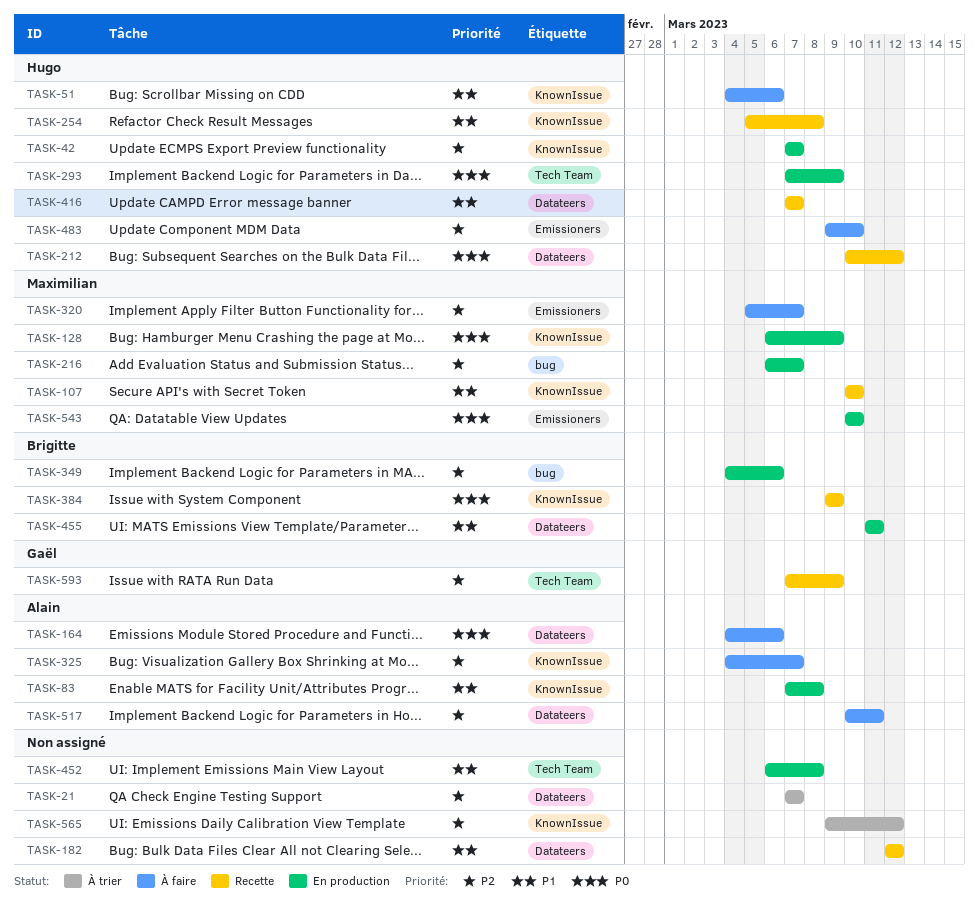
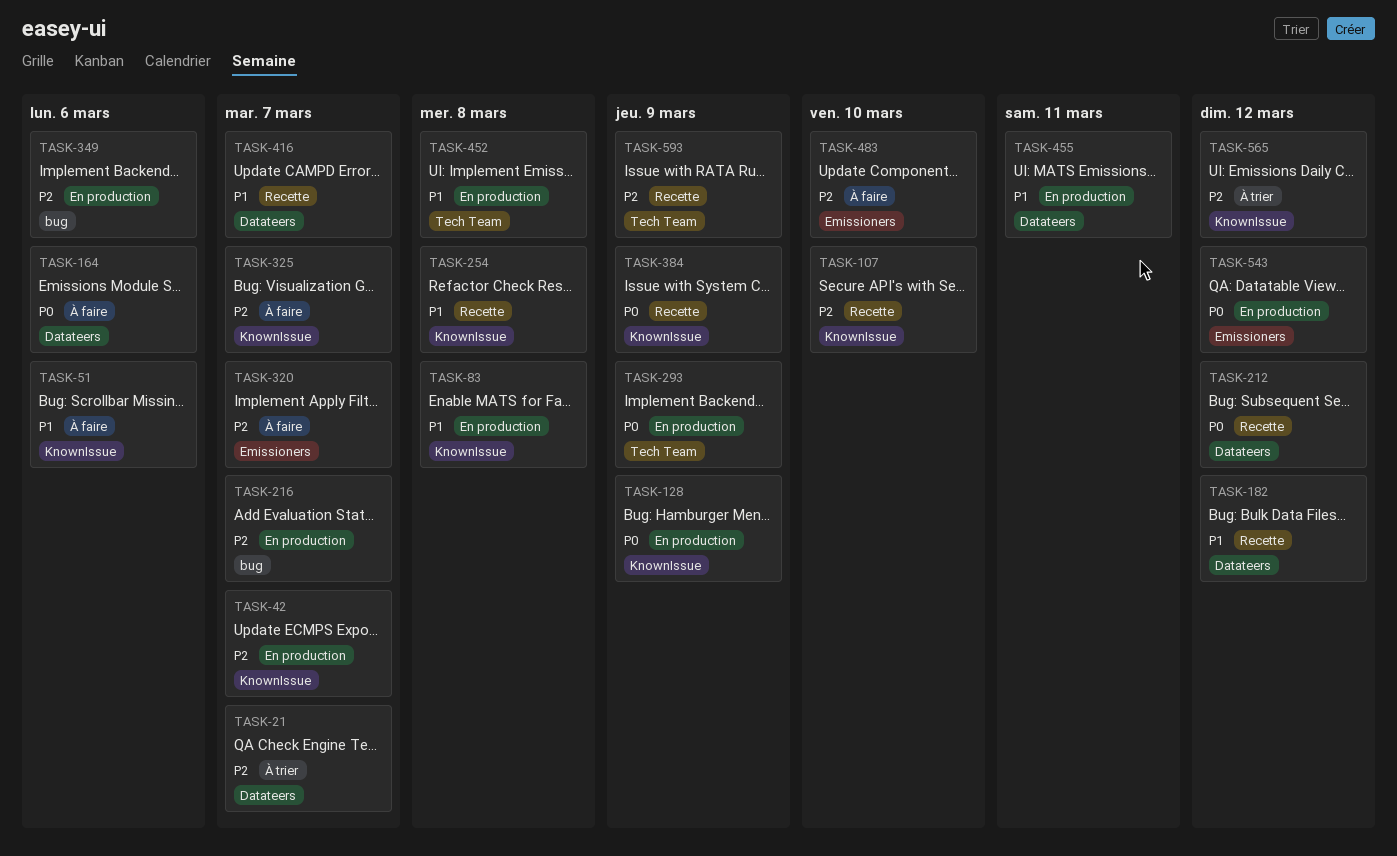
TASK-107, priority: P1 -> P2
TASK-517: present -> none
TASK-543, due: Mar 10 -> Mar 12

